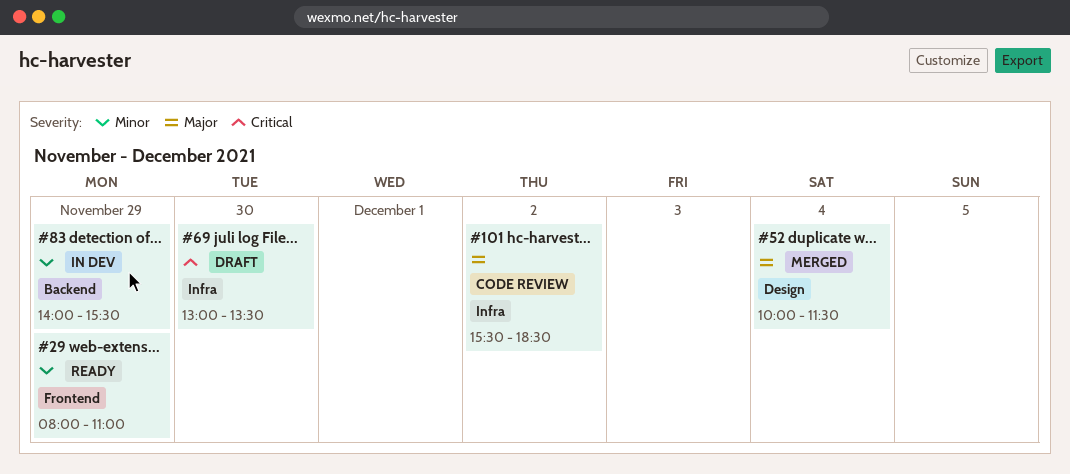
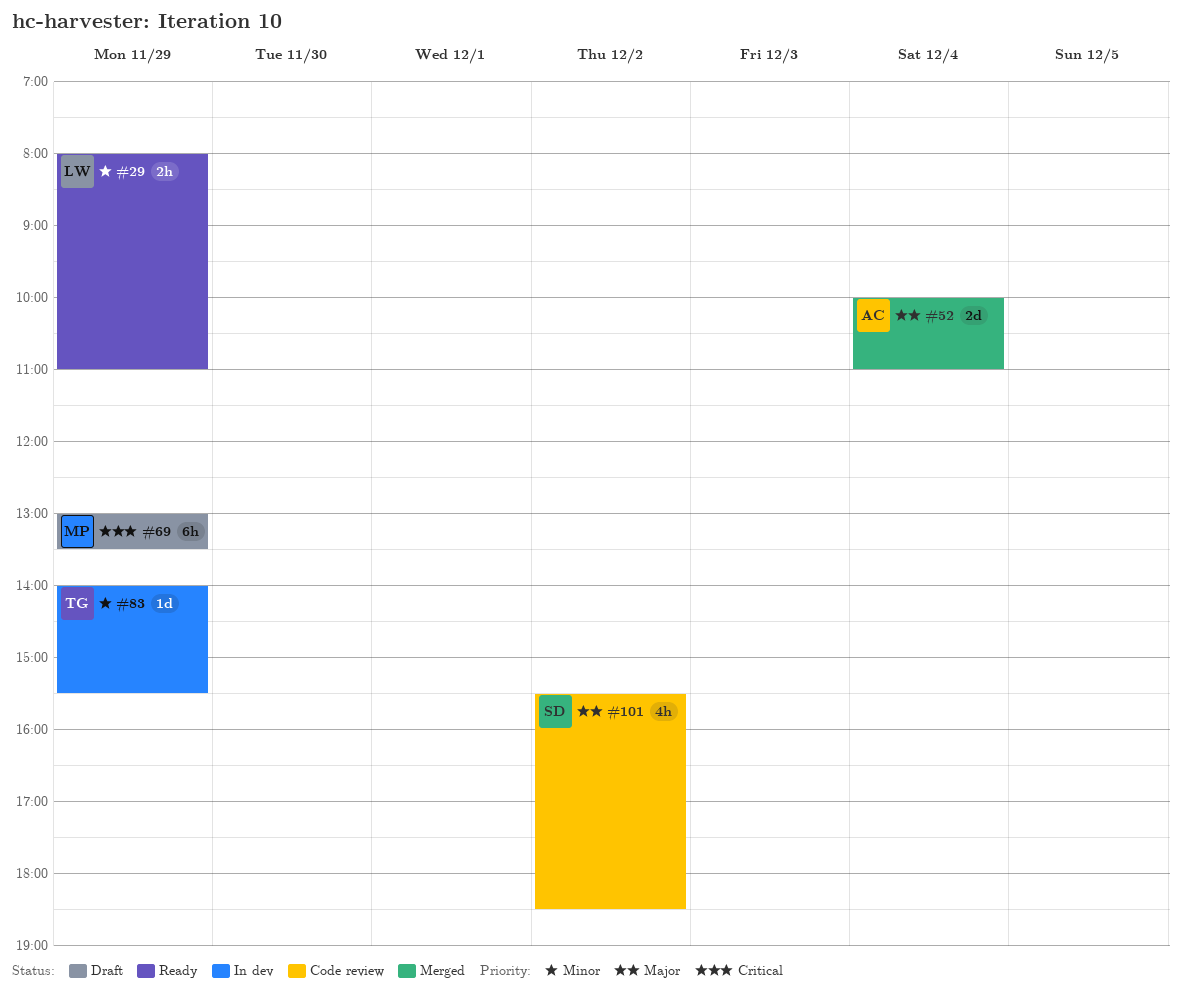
#52, ends: 11:30 -> 11:00
#69, day: Nov 30 -> Nov 29

